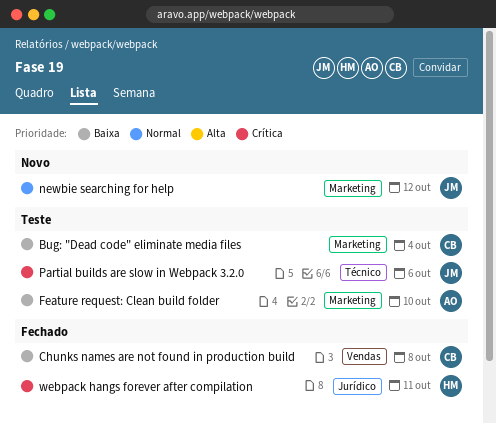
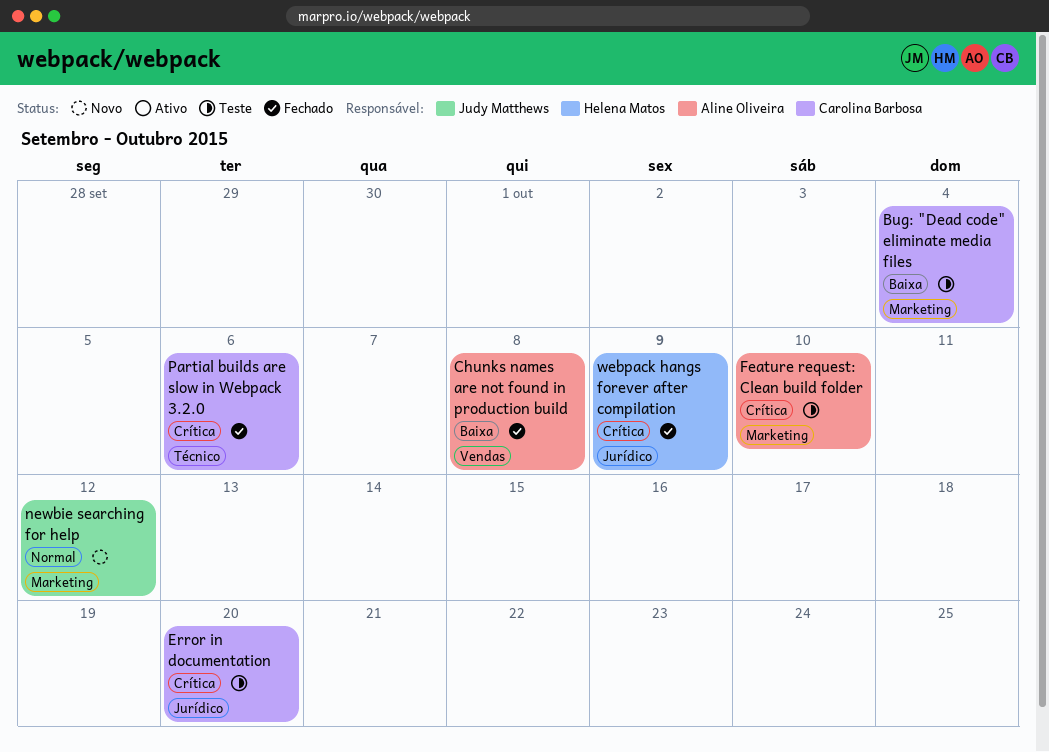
Chunks names are not found in production build, owner: Carolina Barbosa -> Aline Oliveira
Error in documentation: none -> present
Feature request: Clean build folder, priority: Baixa -> Crítica
Partial builds are slow in Webpack 3.2.0, status: Teste -> Fechado
Partial builds are slow in Webpack 3.2.0, owner: Judy Matthews -> Carolina Barbosa
webpack hangs forever after compilation, due: Oct 11 -> Oct 9

